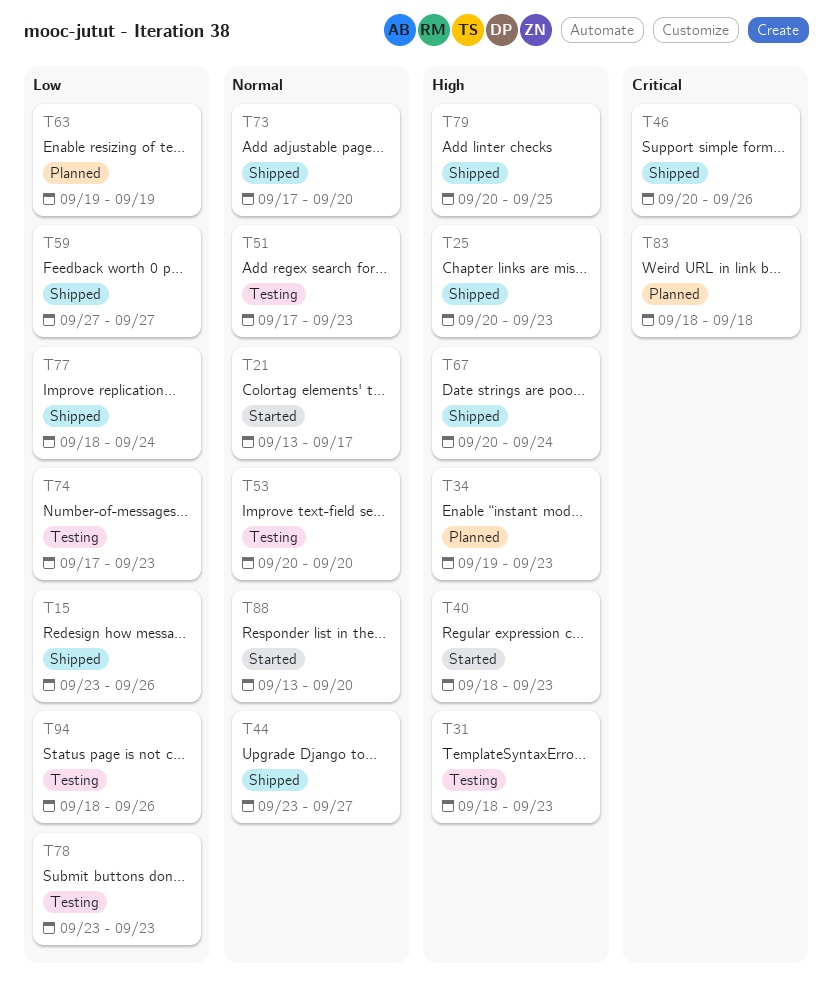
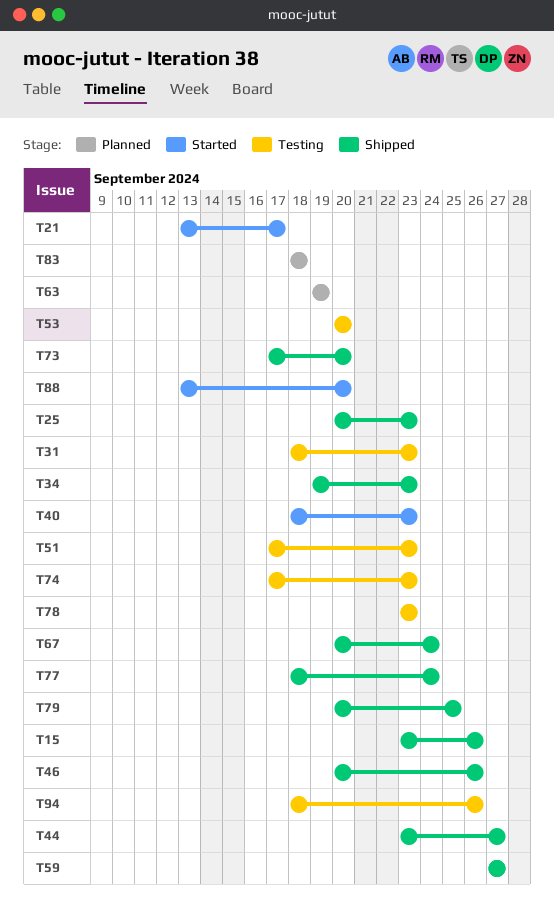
T34, status: Planned -> Shipped

